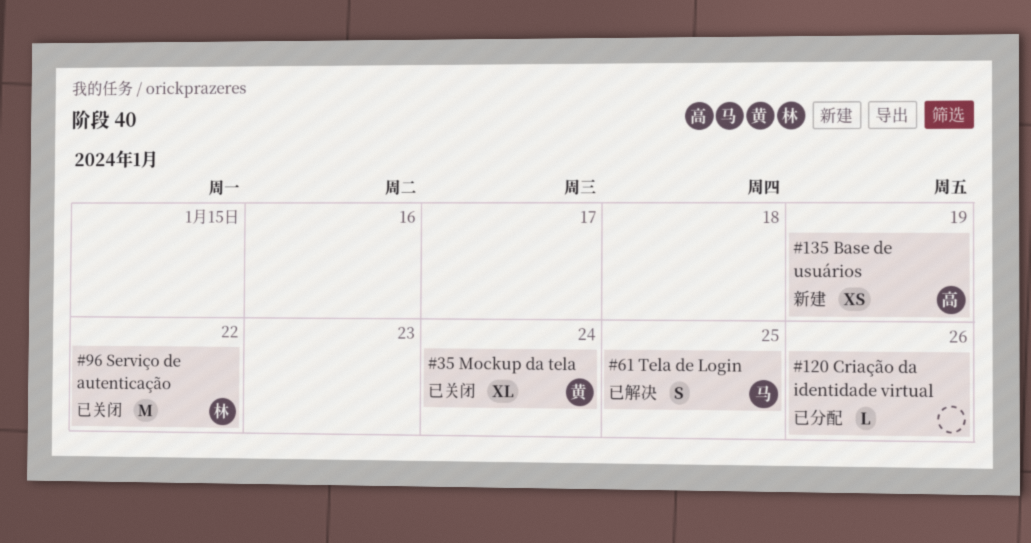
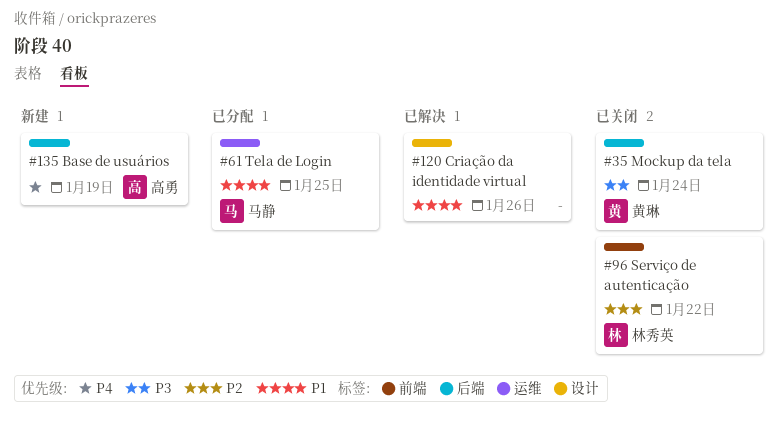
#61, status: 已解决 -> 已分配
#120, status: 已分配 -> 已解决

